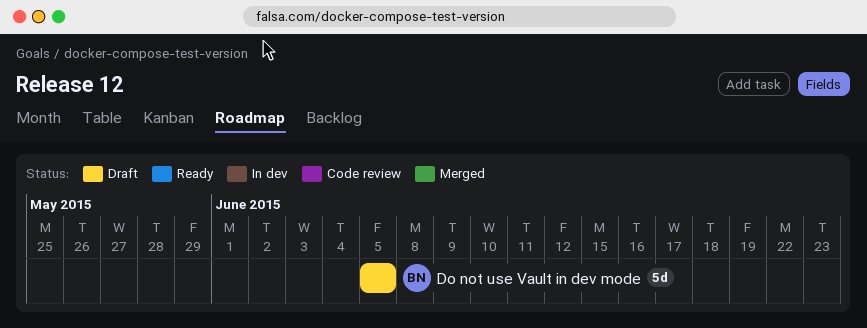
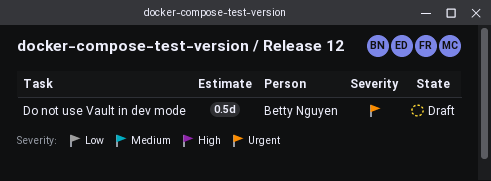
Do not use Vault in dev mode, estimate: 5d -> 0.5d

